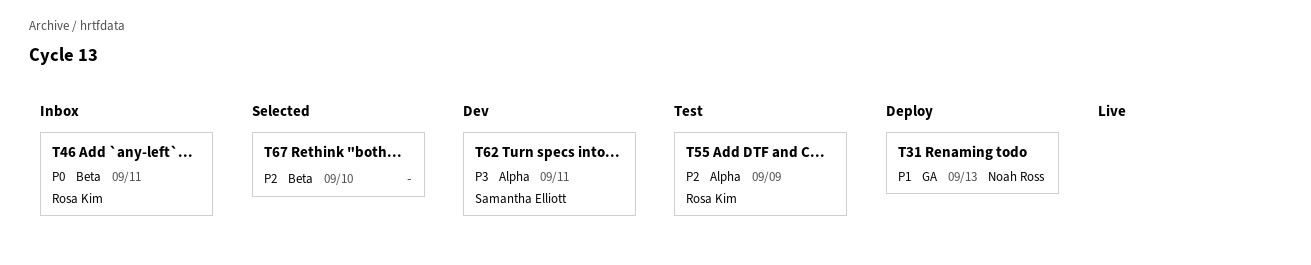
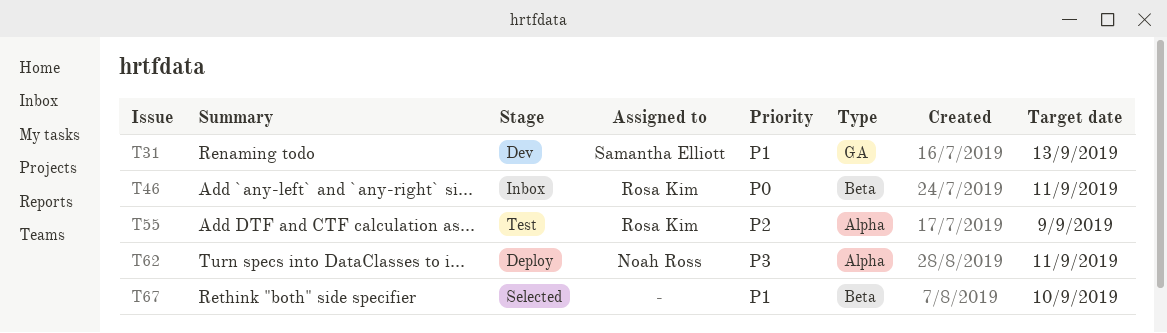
T31, status: Deploy -> Dev
T31, owner: Noah Ross -> Samantha Elliott
T62, status: Dev -> Deploy
T62, owner: Samantha Elliott -> Noah Ross
T67, priority: P2 -> P1

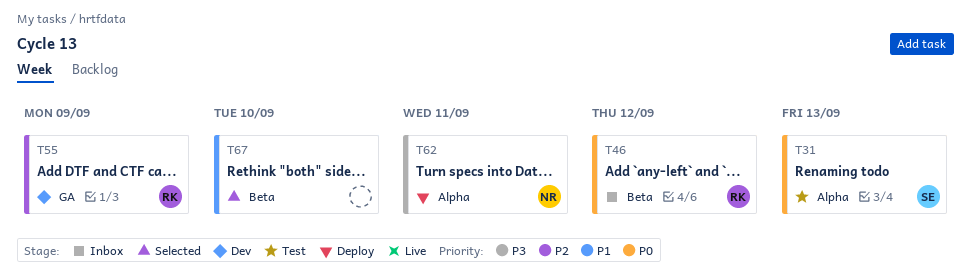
T31, status: Dev -> Test
T31, priority: P1 -> P0
T31, label: GA -> Alpha
T46, due: Sep 11 -> Sep 12
T55, status: Test -> Dev
T55, label: Alpha -> GA

